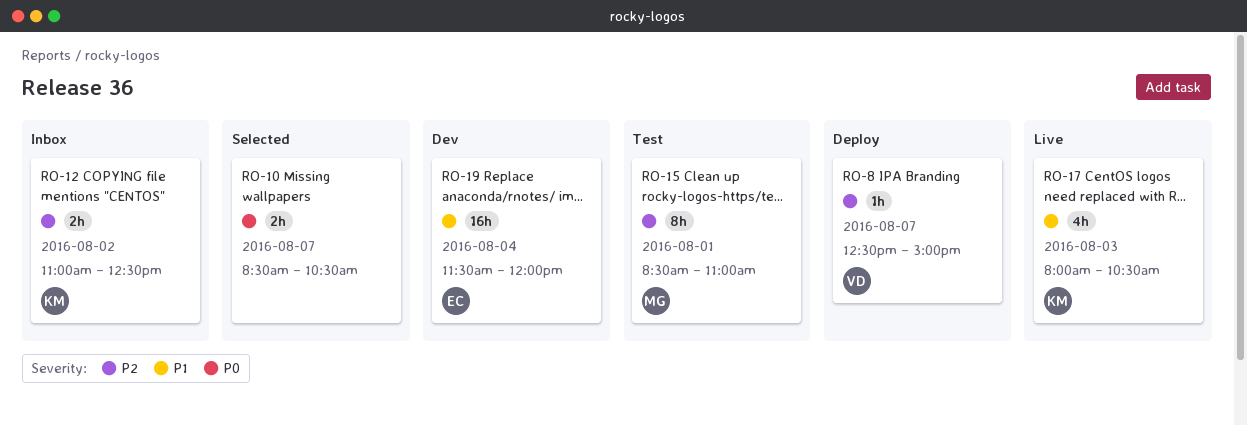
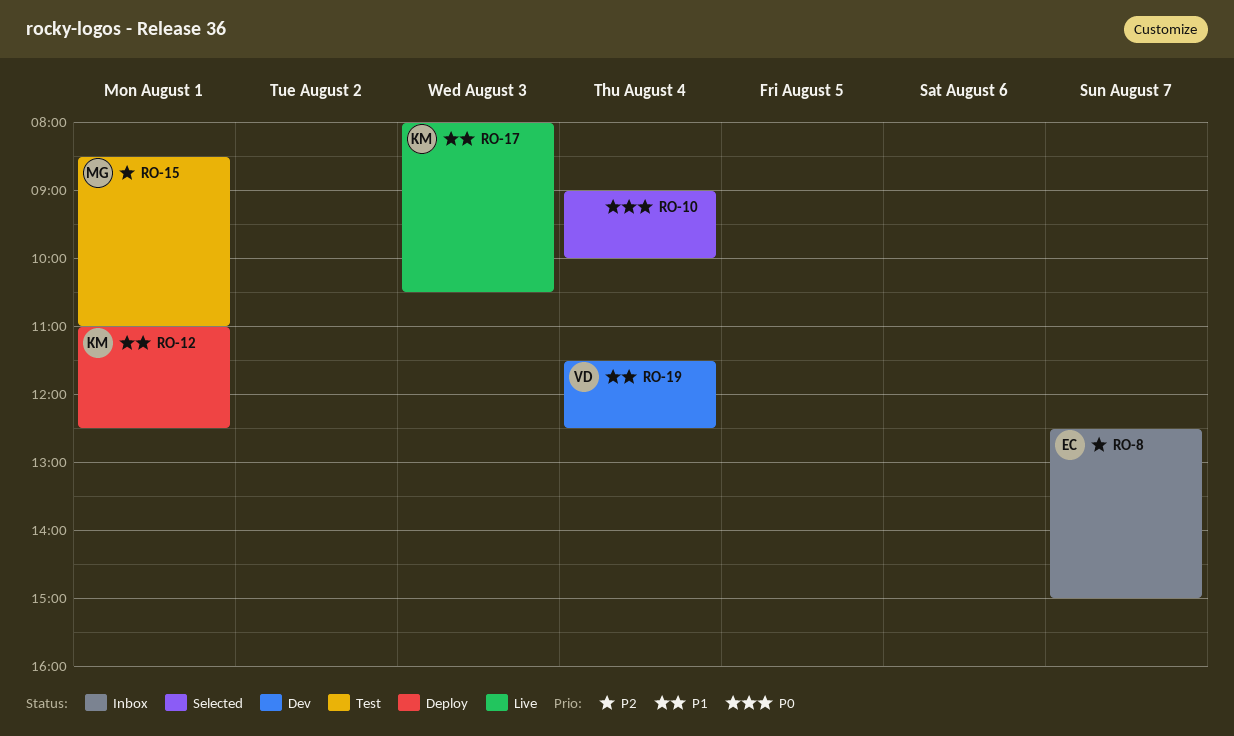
RO-8, status: Deploy -> Inbox
RO-8, owner: VD -> EC
RO-10, day: Aug 7 -> Aug 4
RO-10, begins: 08:30 -> 09:00
RO-10, ends: 10:30 -> 10:00
RO-12, status: Inbox -> Deploy
RO-12, priority: P2 -> P1
RO-12, day: Aug 2 -> Aug 1
RO-19, owner: EC -> VD
RO-19, ends: 12:00 -> 12:30

